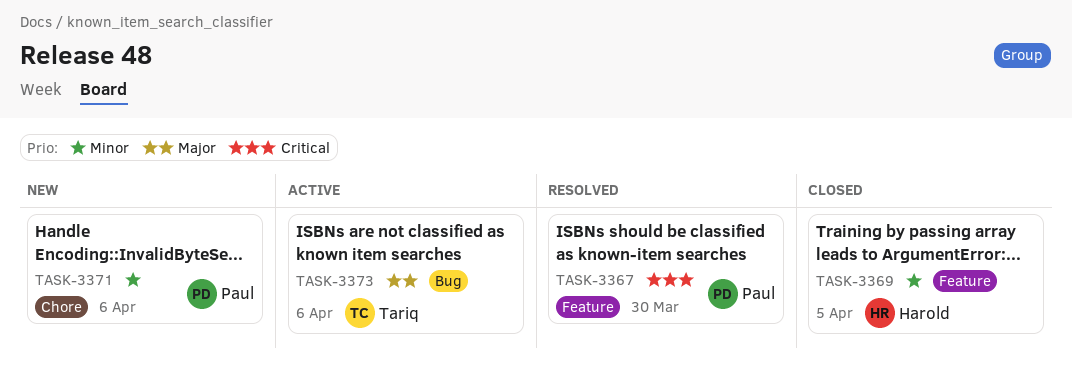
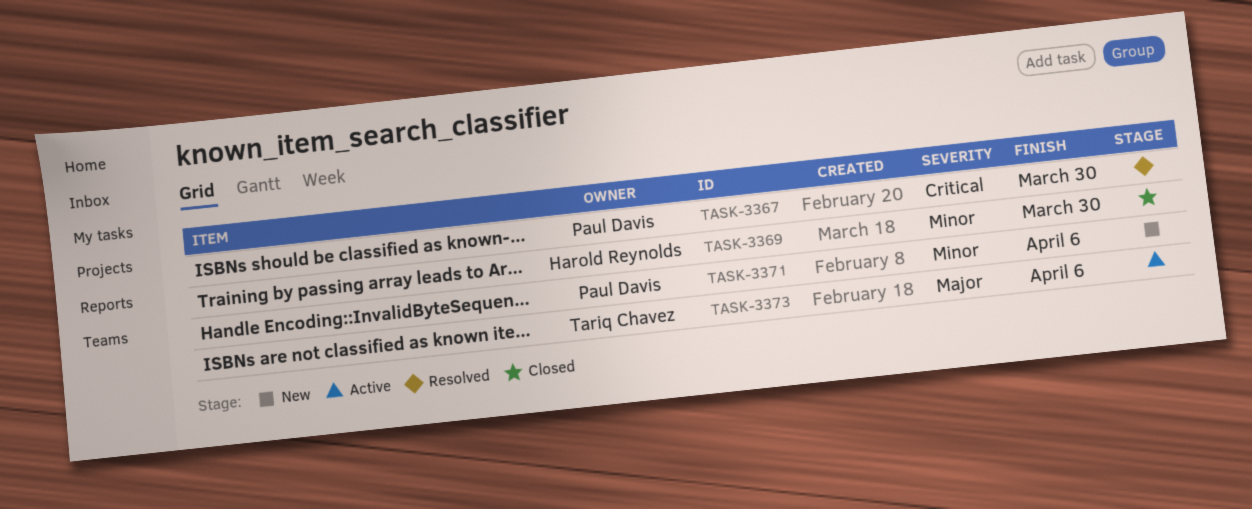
TASK-3369, due: Apr 5 -> Mar 30

